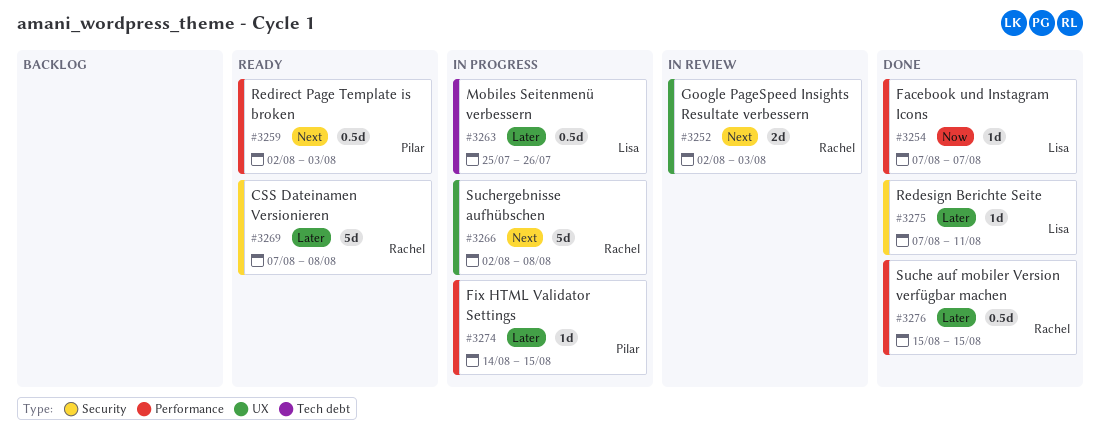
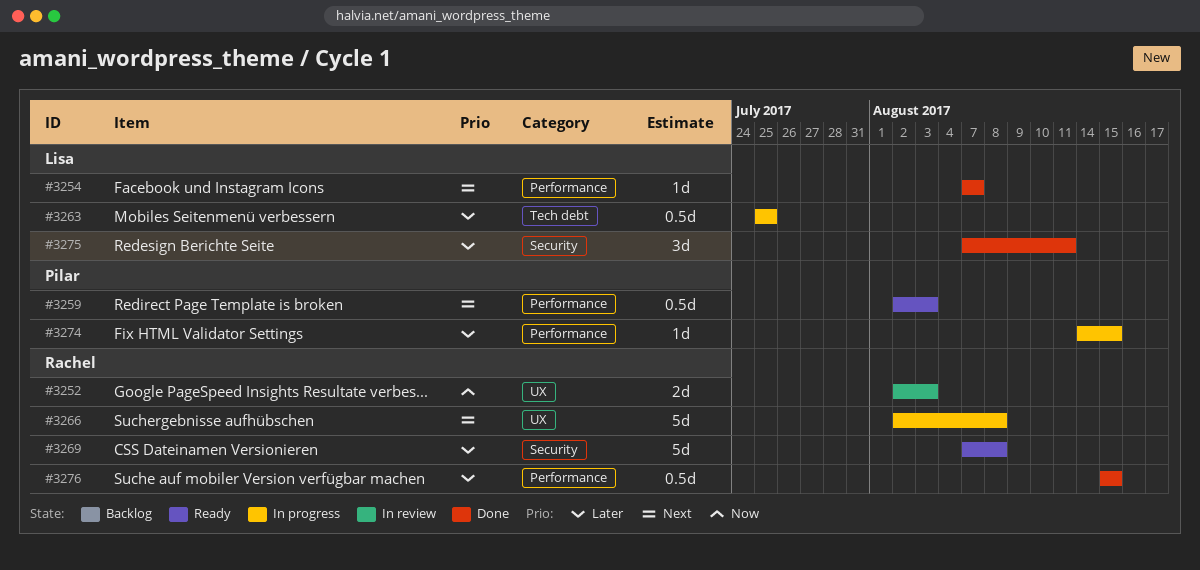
#3252, priority: Next -> Now
#3254, priority: Now -> Next
#3263, due: Jul 26 -> Jul 25
#3275, estimate: 1d -> 3d

